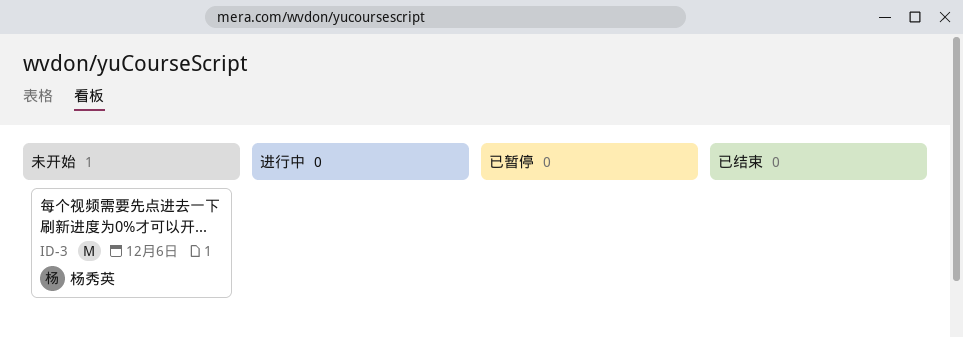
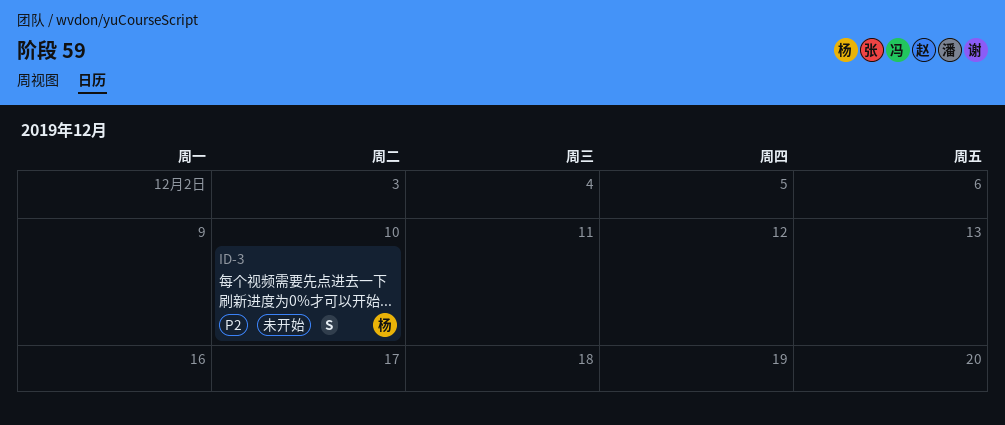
ID-3, estimate: M -> S
ID-3, due: Dec 6 -> Dec 10

